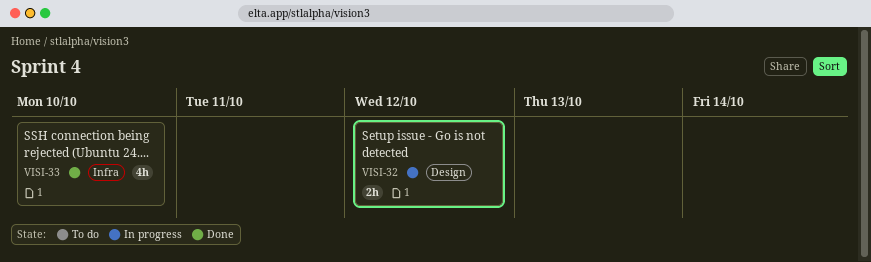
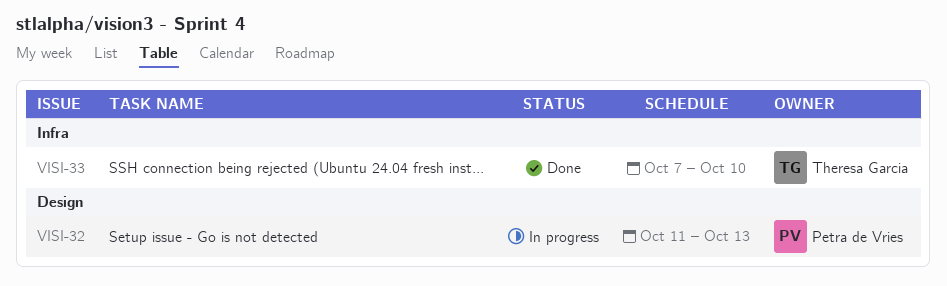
VISI-32, due: Oct 12 -> Oct 13

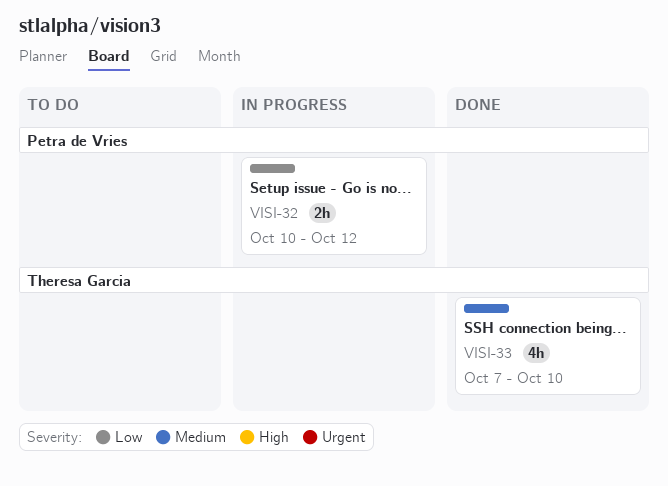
VISI-32, start: Oct 11 -> Oct 10
VISI-32, due: Oct 13 -> Oct 12

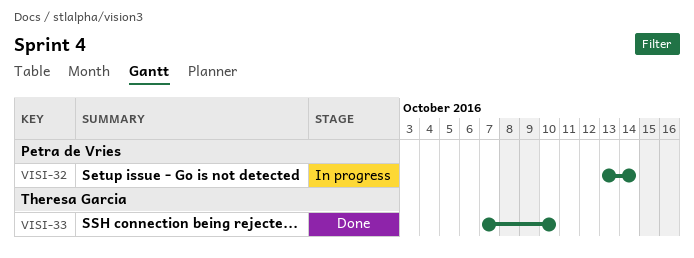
VISI-32, start: Oct 10 -> Oct 13
VISI-32, due: Oct 12 -> Oct 14

